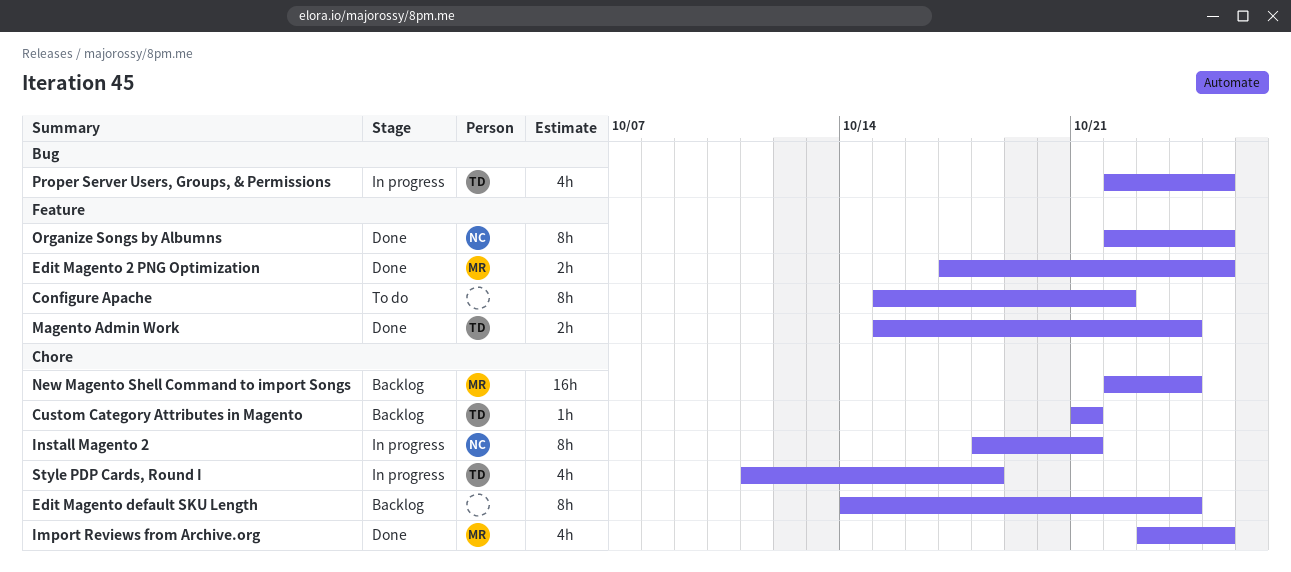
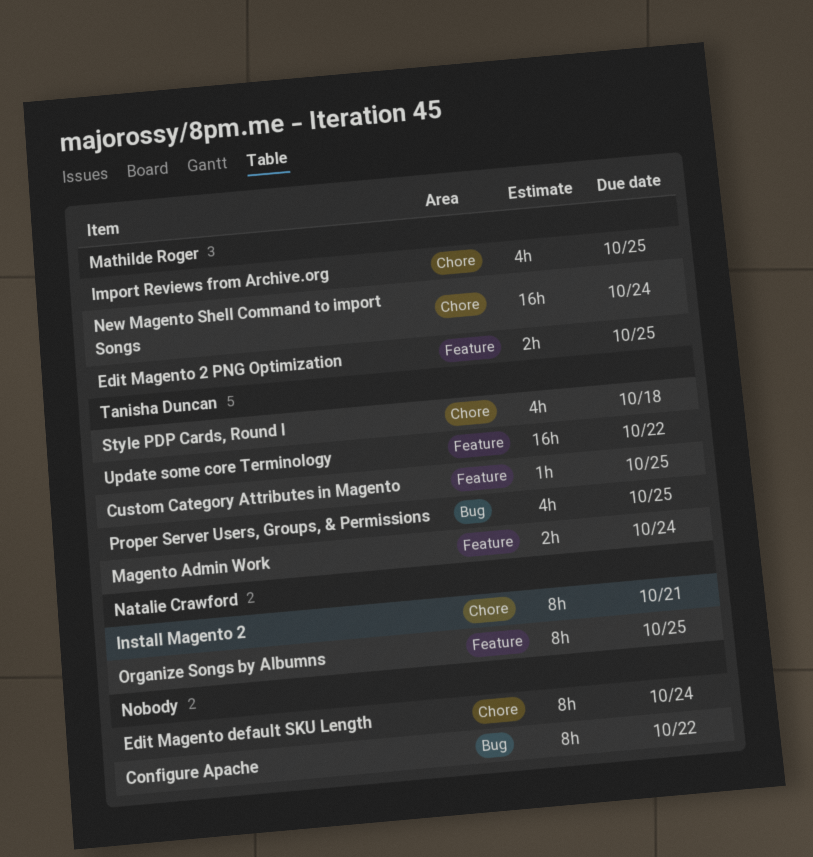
Configure Apache, label: Feature -> Bug
Custom Category Attributes in Magento, label: Chore -> Feature
Custom Category Attributes in Magento, due: Oct 21 -> Oct 25
Update some core Terminology: none -> present

